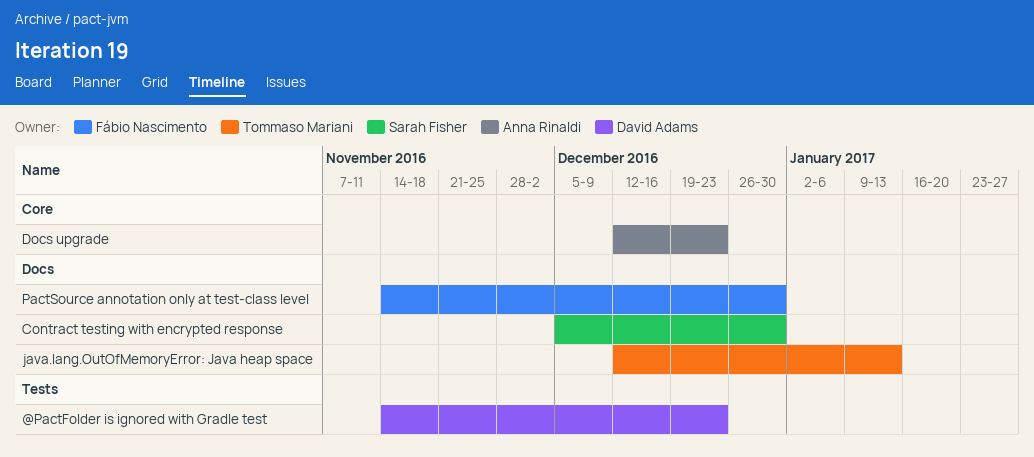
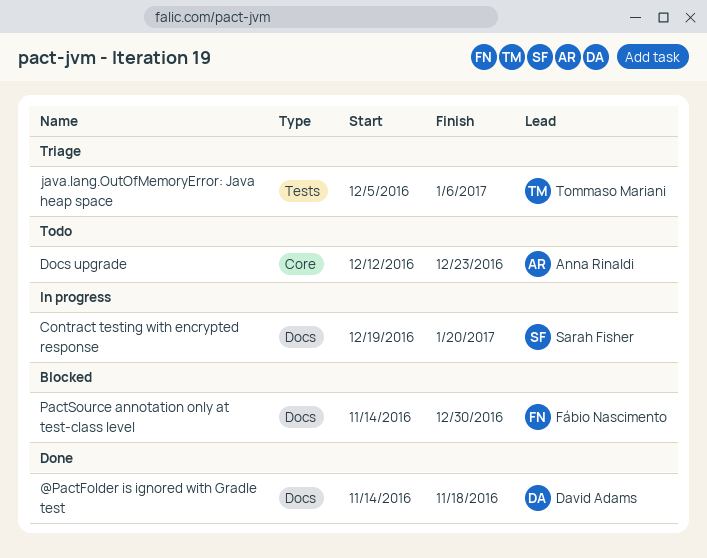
@PactFolder is ignored with Gradle test, label: Tests -> Docs
@PactFolder is ignored with Gradle test, due: Dec 23 -> Nov 18
Contract testing with encrypted response, start: Dec 5 -> Dec 19
Contract testing with encrypted response, due: Dec 30 -> Jan 20
java.lang.OutOfMemoryError: Java heap space, label: Docs -> Tests
java.lang.OutOfMemoryError: Java heap space, start: Dec 12 -> Dec 5
java.lang.OutOfMemoryError: Java heap space, due: Jan 13 -> Jan 6

